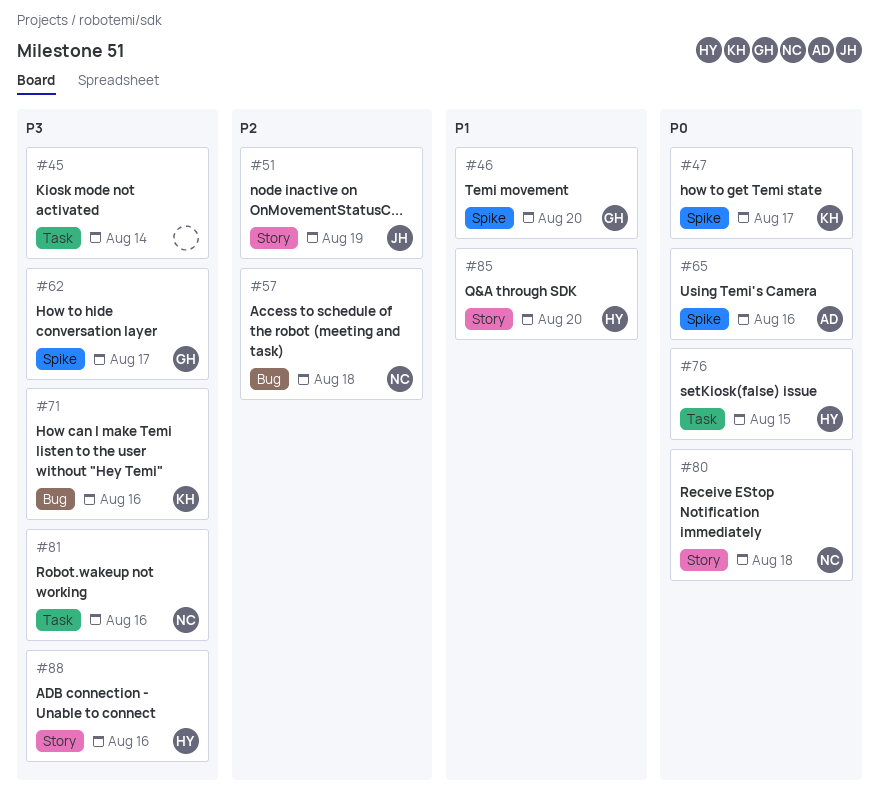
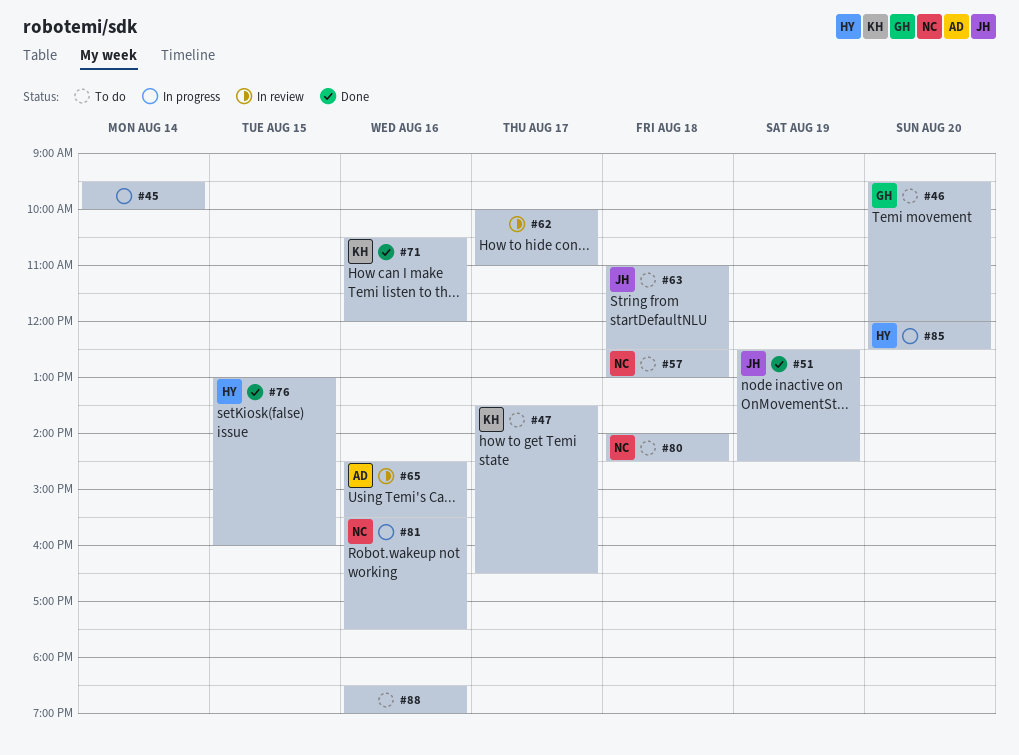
#62, owner: GH -> none
#63: none -> present
#88, owner: HY -> none

